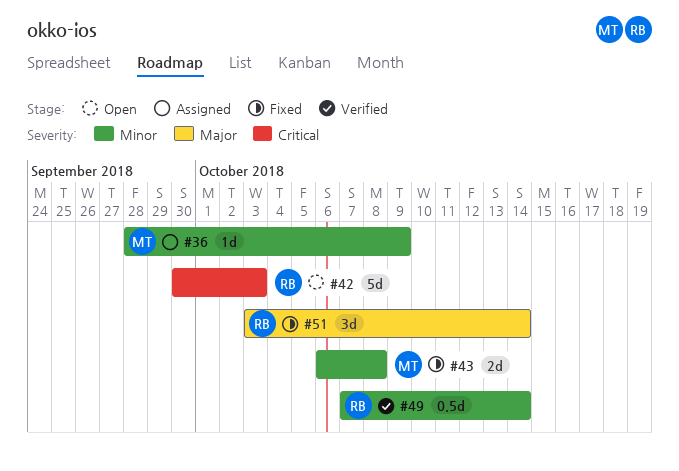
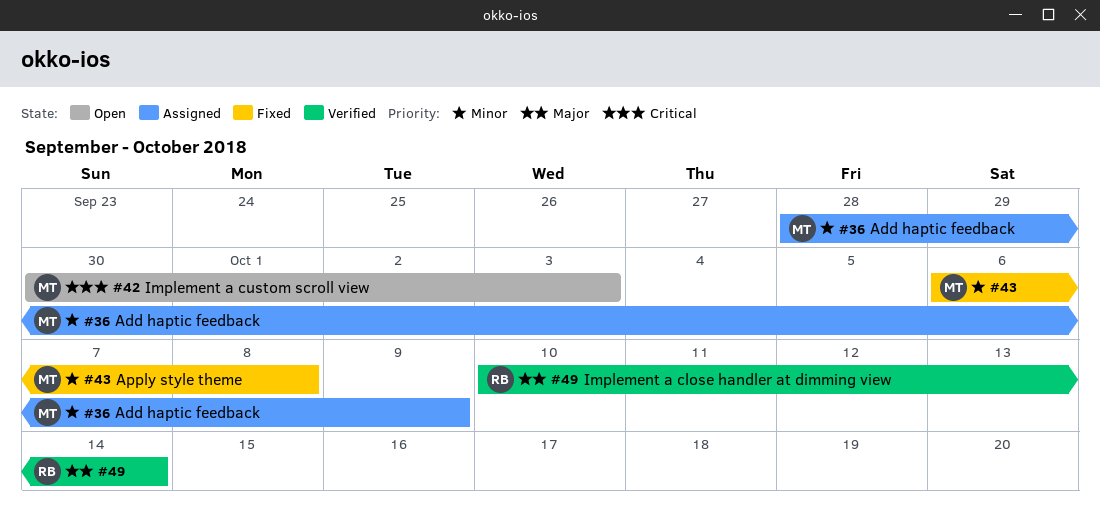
#42, owner: RB -> MT
#49, priority: Minor -> Major
#49, start: Oct 7 -> Oct 10
#51: present -> none

